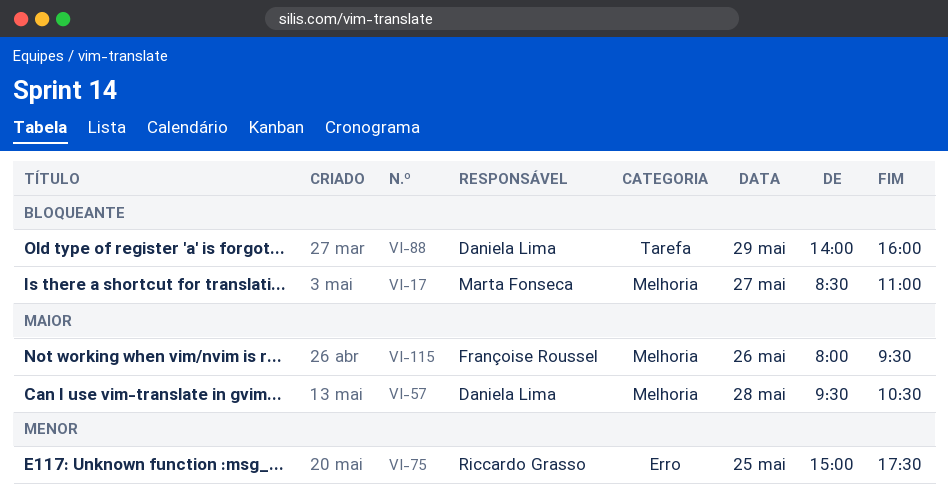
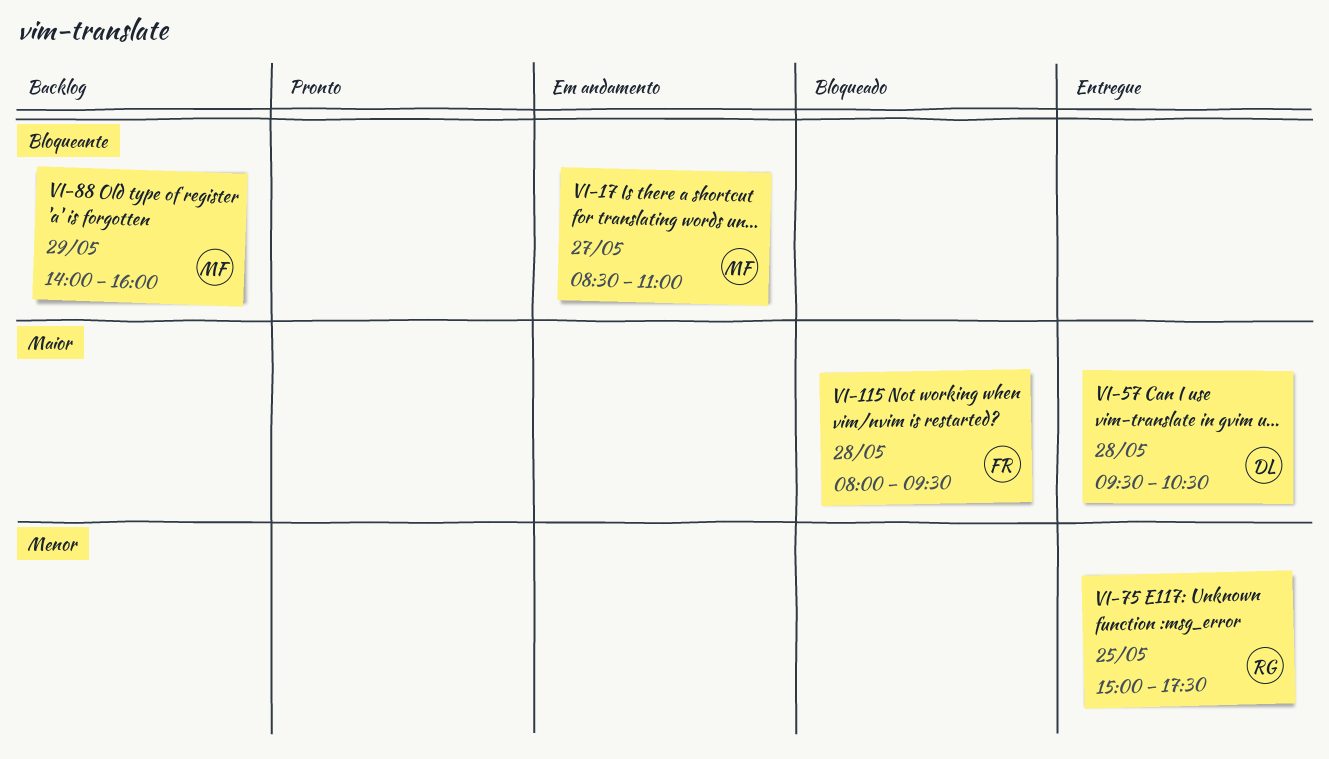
VI-88, owner: Daniela Lima -> Marta Fonseca
VI-115, day: May 26 -> May 28

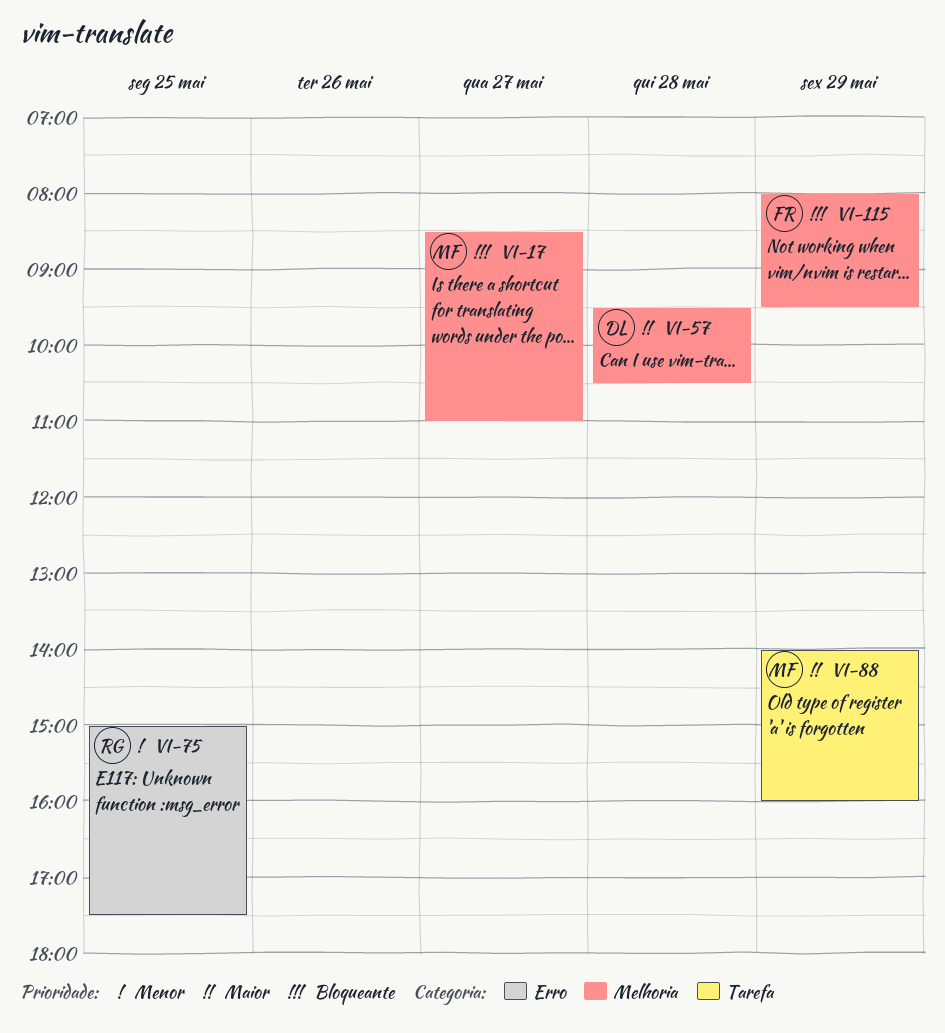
VI-88, priority: Bloqueante -> Maior
VI-115, priority: Maior -> Bloqueante
VI-115, day: May 28 -> May 29

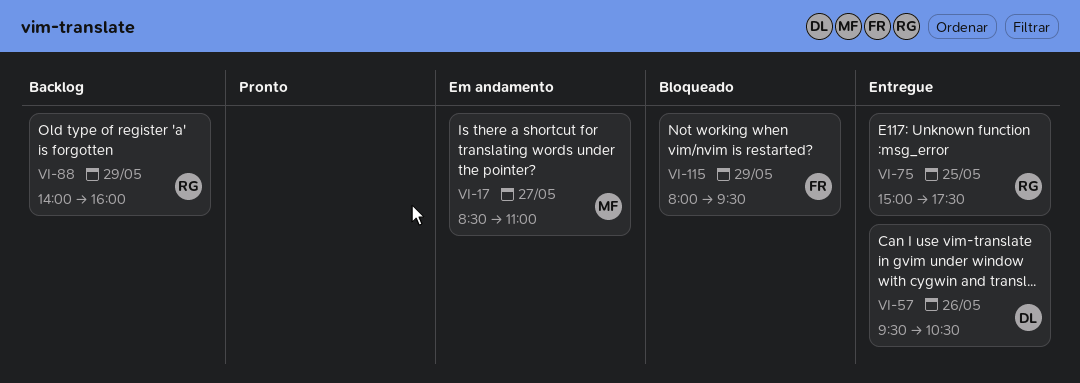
VI-57, day: May 28 -> May 26
VI-88, owner: MF -> RG

